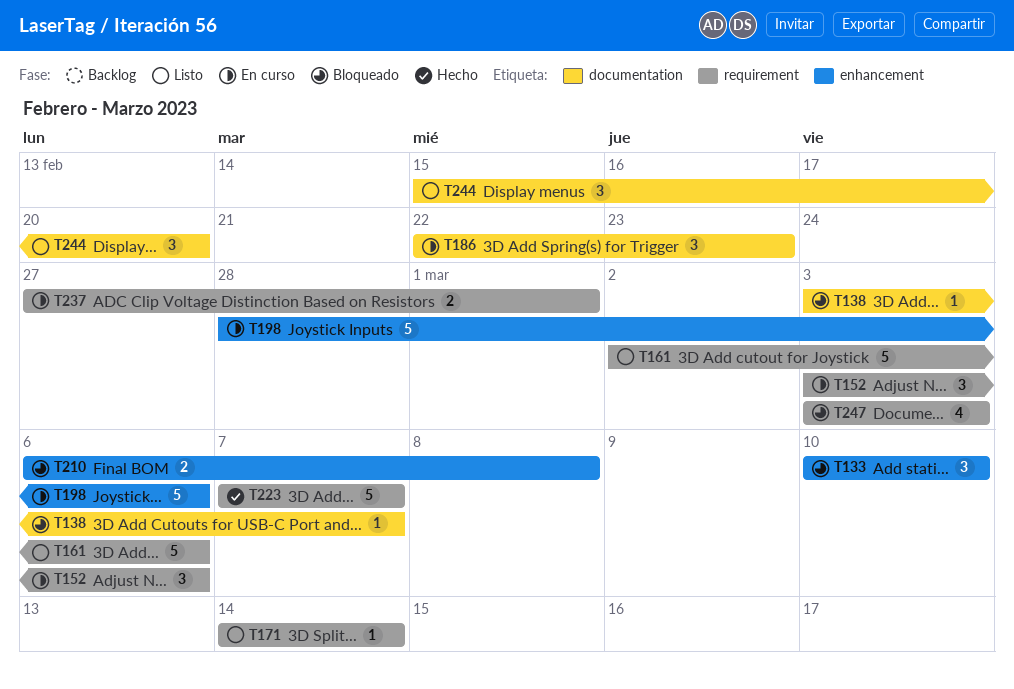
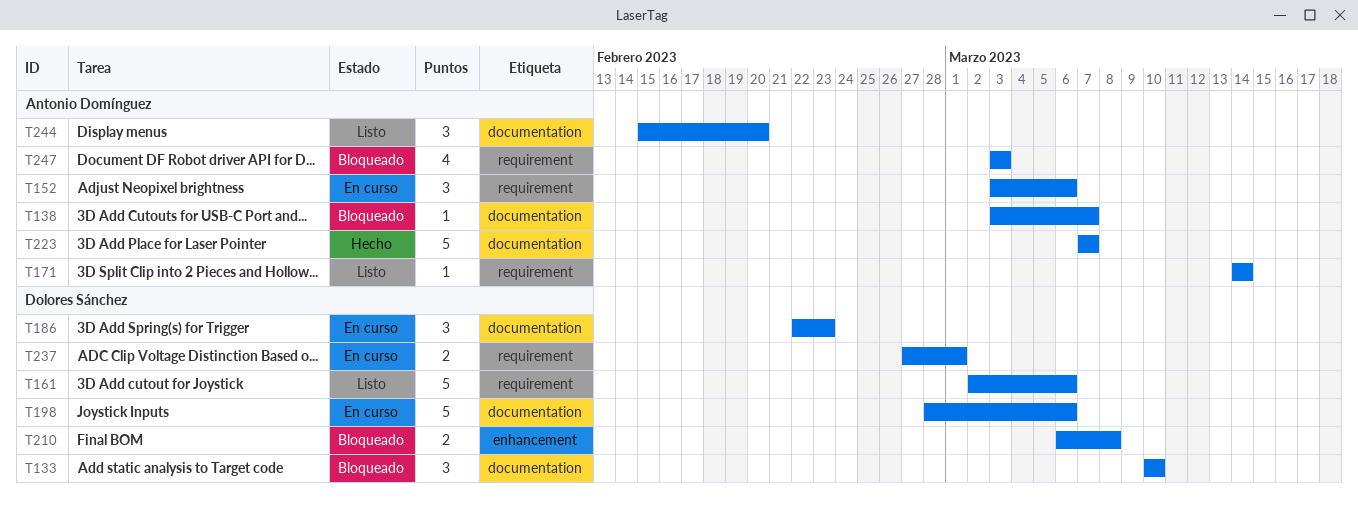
T133, label: enhancement -> documentation
T198, label: enhancement -> documentation
T223, label: requirement -> documentation

